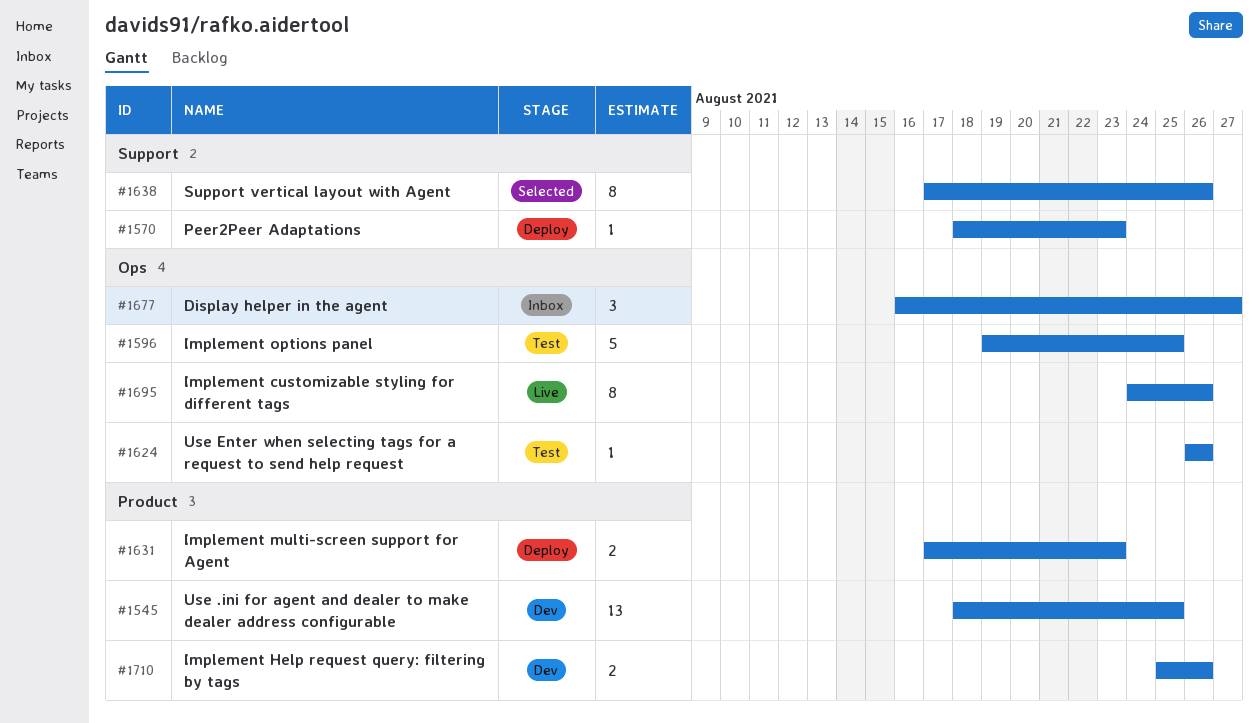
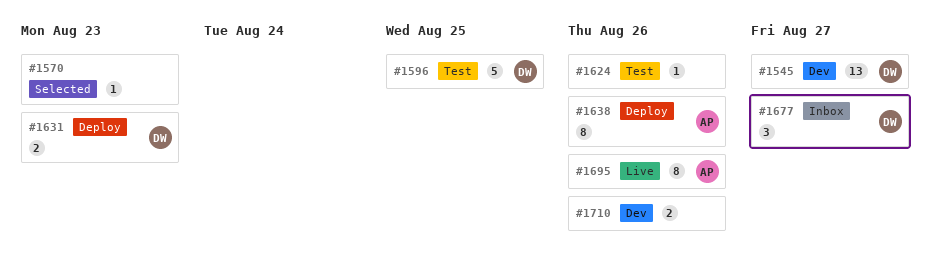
#1545, due: Aug 25 -> Aug 27
#1570, status: Deploy -> Selected
#1638, status: Selected -> Deploy

